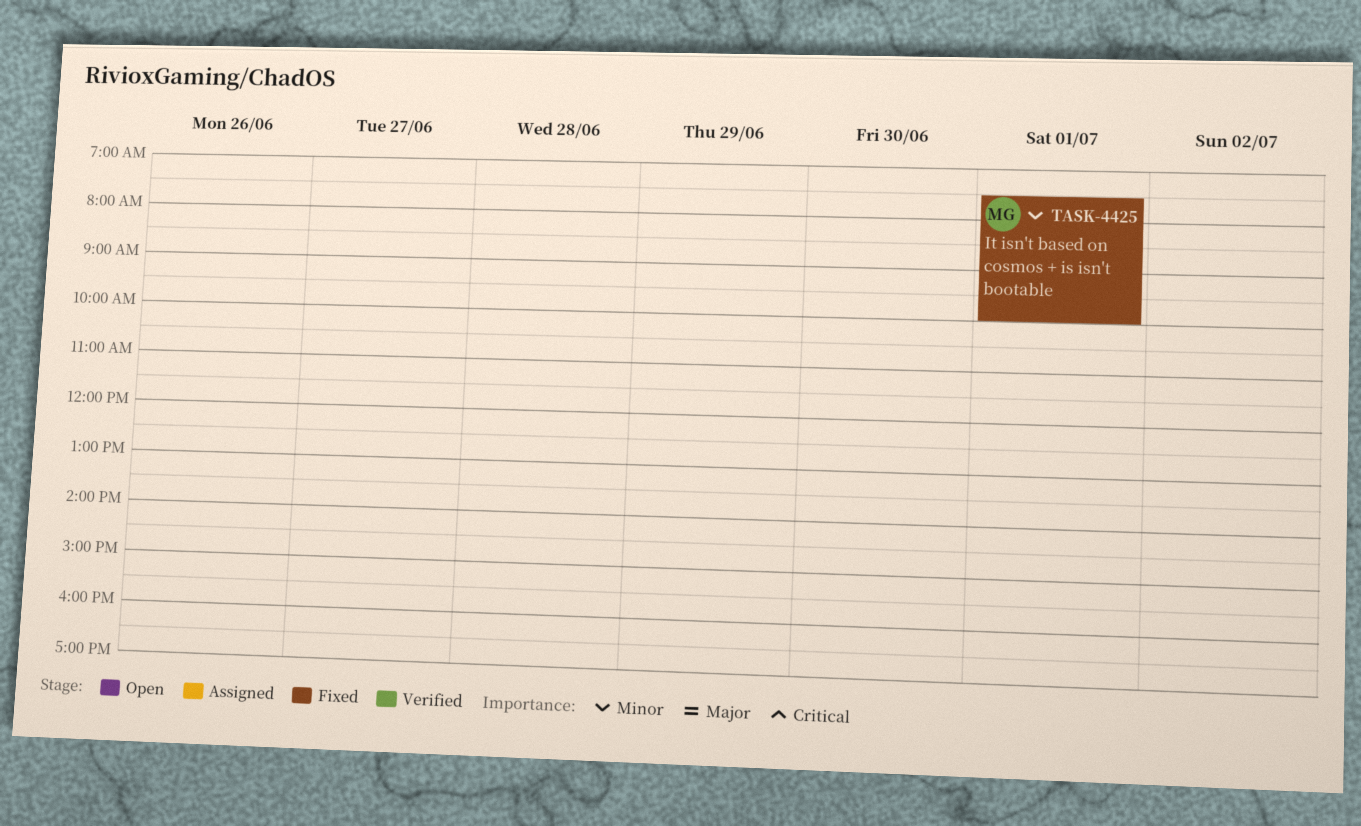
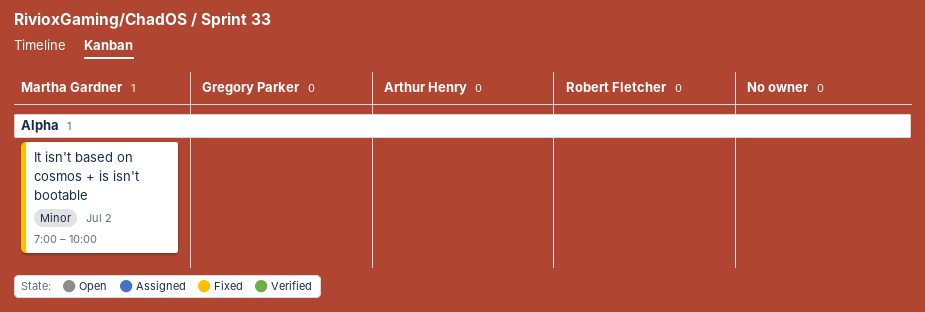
It isn't based on cosmos + is isn't bootable, day: Jul 1 -> Jul 2
It isn't based on cosmos + is isn't bootable, begins: 07:30 -> 07:00

